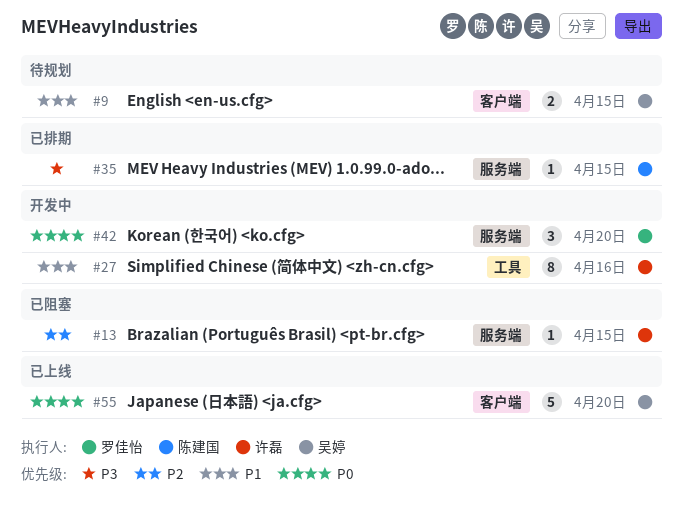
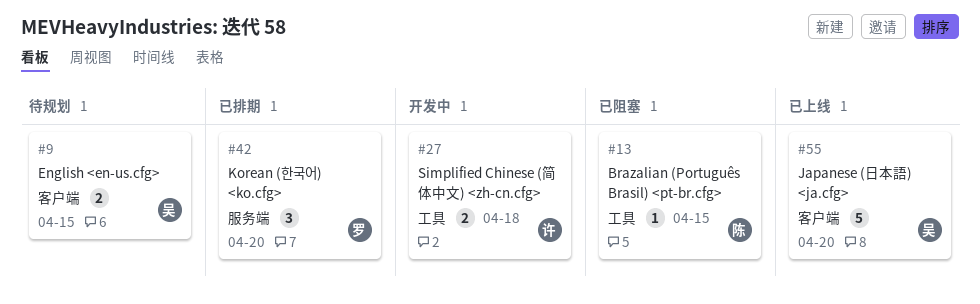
#13, owner: 许磊 -> 陈建国
#13, label: 服务端 -> 工具
#27, estimate: 8 -> 2
#27, due: Apr 16 -> Apr 18
#35: present -> none
#42, status: 开发中 -> 已排期

